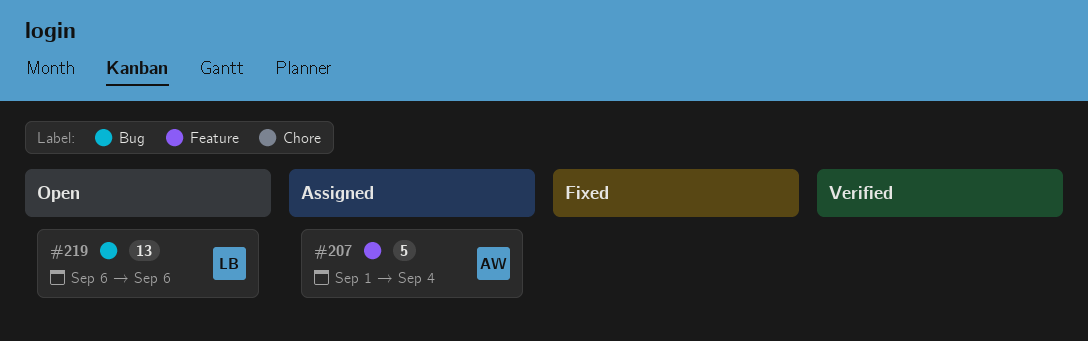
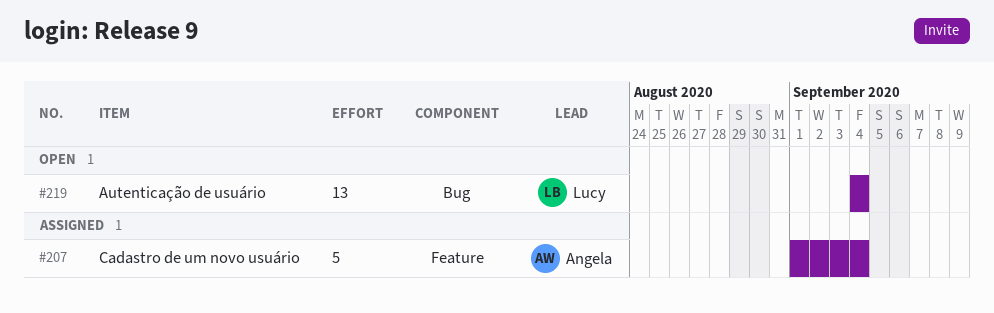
#219, start: Sep 6 -> Sep 4
#219, due: Sep 6 -> Sep 4

